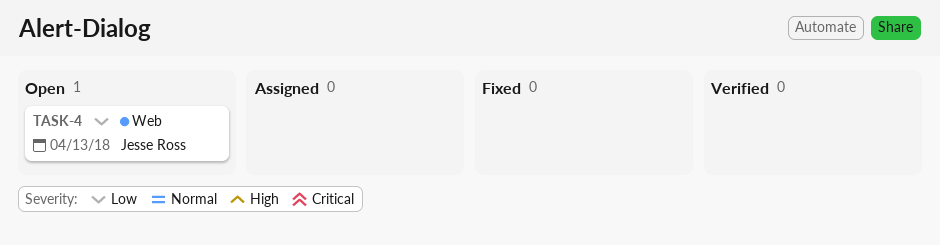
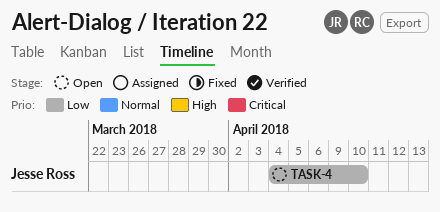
TASK-4, due: Apr 13 -> Apr 10

